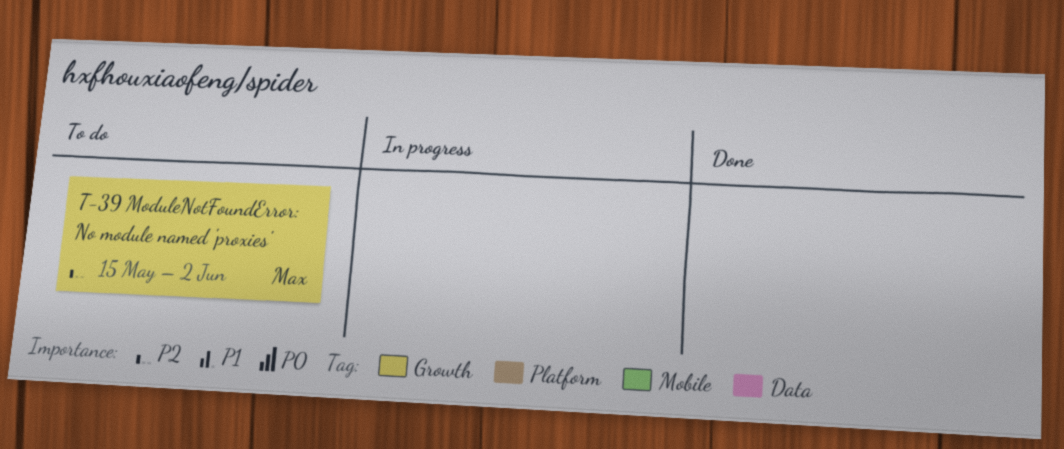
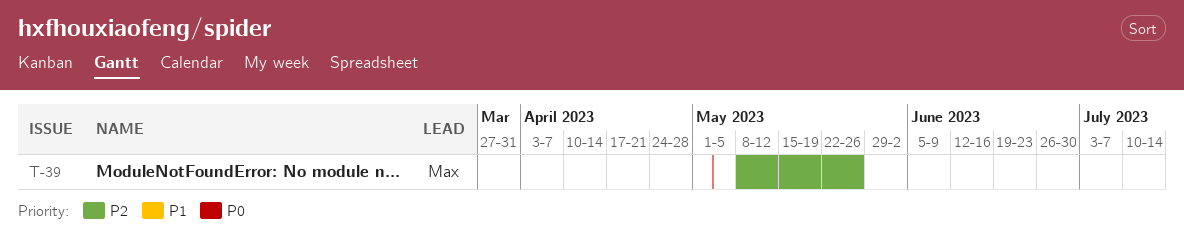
T-39, start: May 15 -> May 8
T-39, due: Jun 2 -> May 26

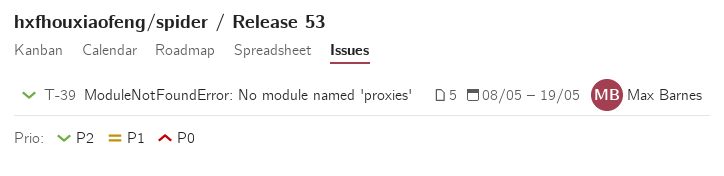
T-39, due: May 26 -> May 19

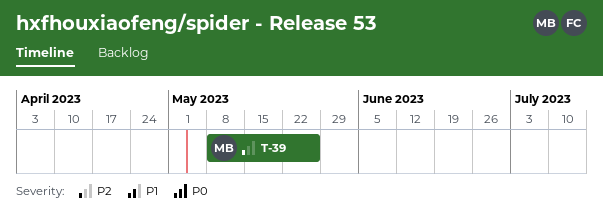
T-39, due: May 19 -> May 26

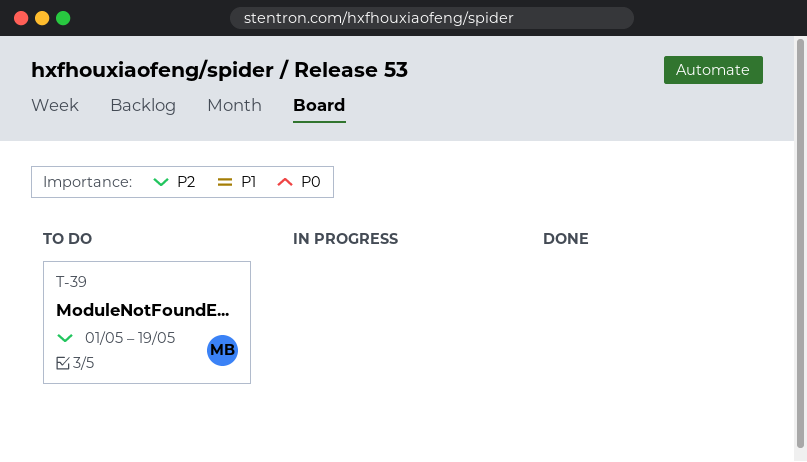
T-39, start: May 8 -> May 1
T-39, due: May 26 -> May 19

